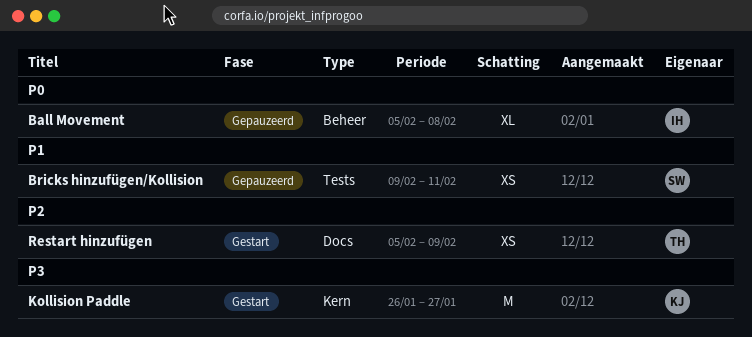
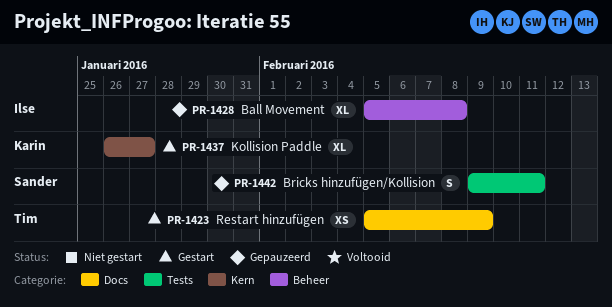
Bricks hinzufügen/Kollision, estimate: XS -> S
Kollision Paddle, estimate: M -> XL

